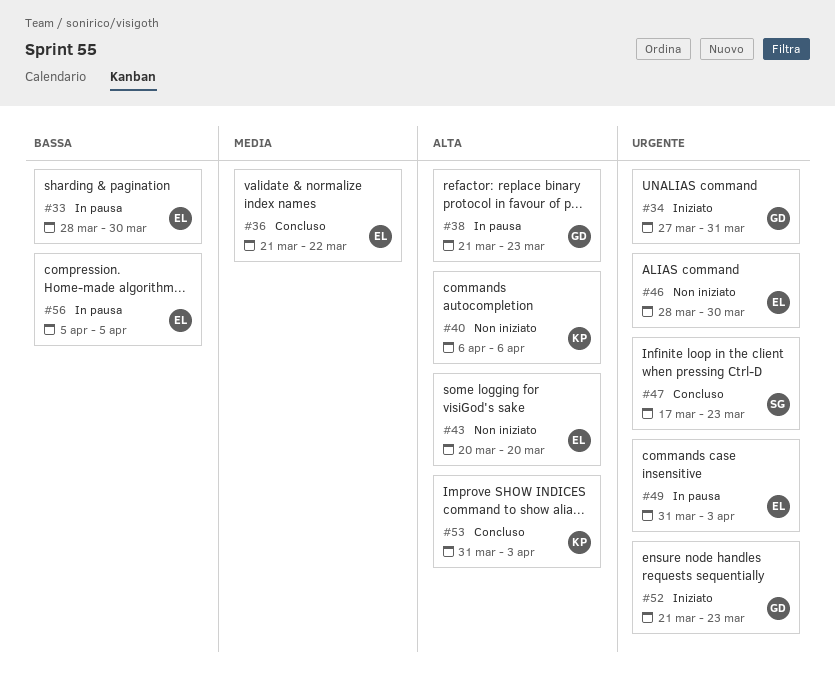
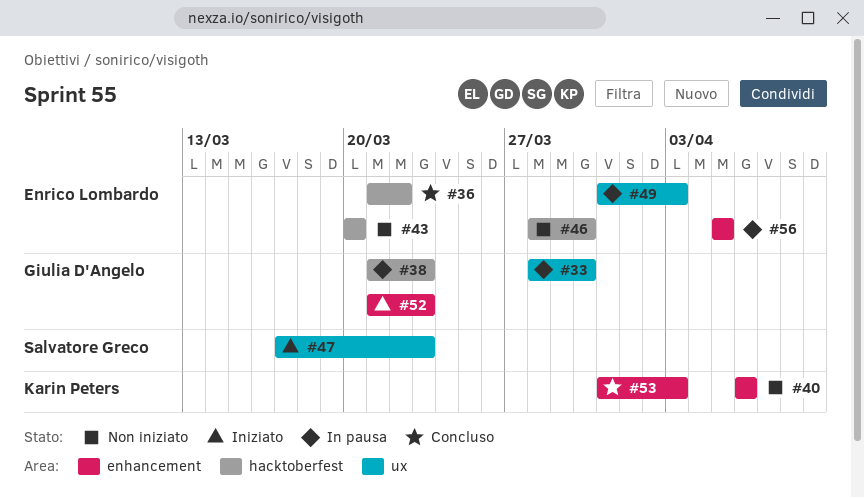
#33, owner: Enrico Lombardo -> Giulia D'Angelo
#34: present -> none
#47, status: Concluso -> Iniziato

